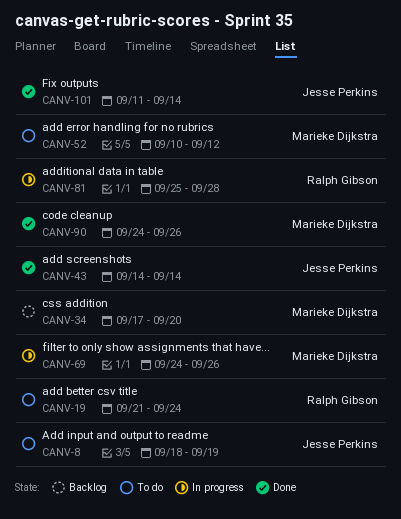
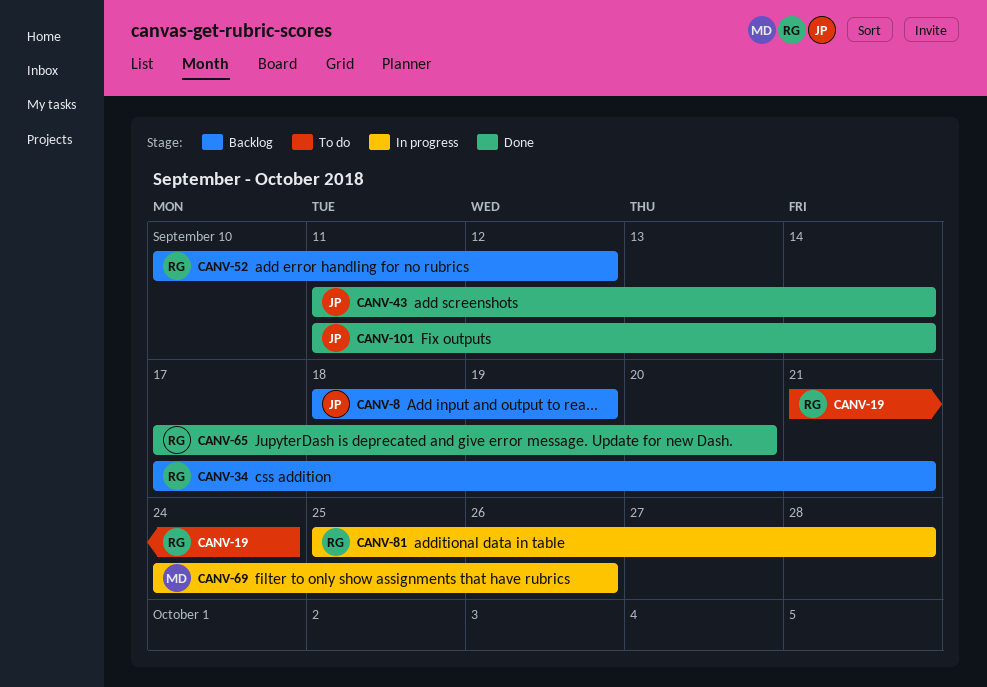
CANV-8, status: To do -> Backlog
CANV-34, owner: Marieke Dijkstra -> Ralph Gibson
CANV-34, due: Sep 20 -> Sep 21
CANV-43, start: Sep 14 -> Sep 11
CANV-52, status: To do -> Backlog
CANV-52, owner: Marieke Dijkstra -> Ralph Gibson
CANV-65: none -> present
CANV-90: present -> none

